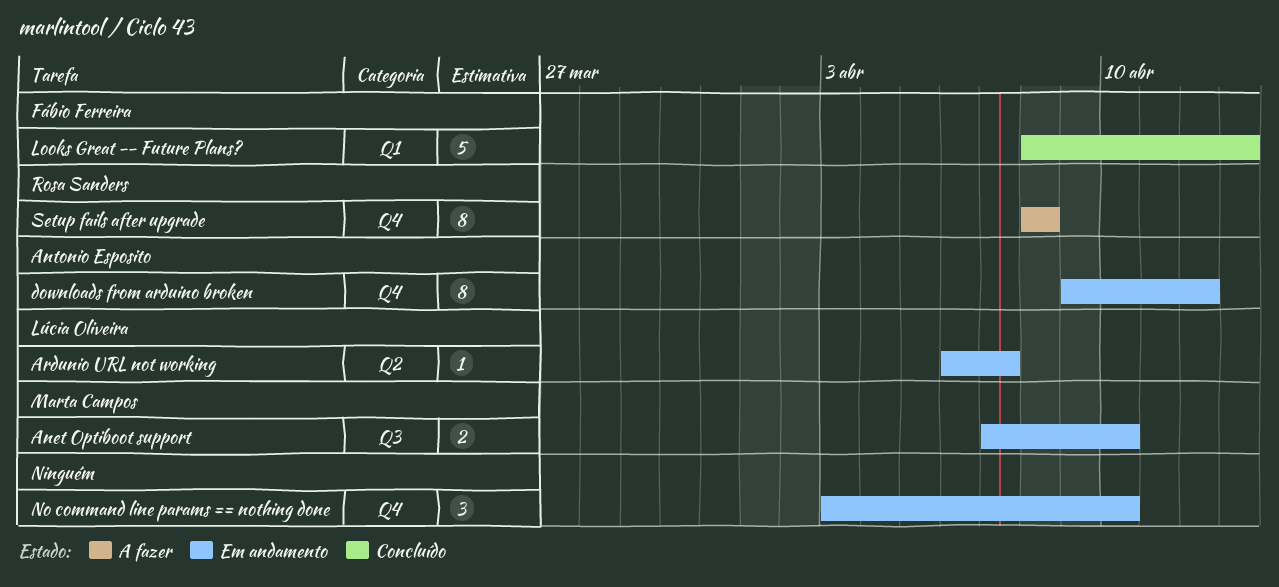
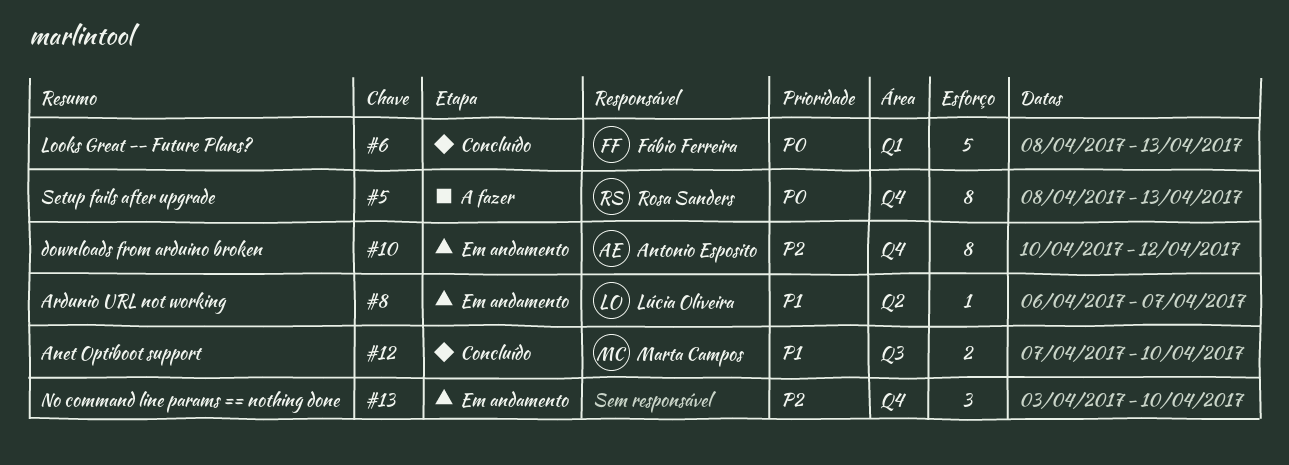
Anet Optiboot support, status: Em andamento -> Concluído
downloads from arduino broken, start: Apr 9 -> Apr 10
Setup fails after upgrade, due: Apr 8 -> Apr 13

